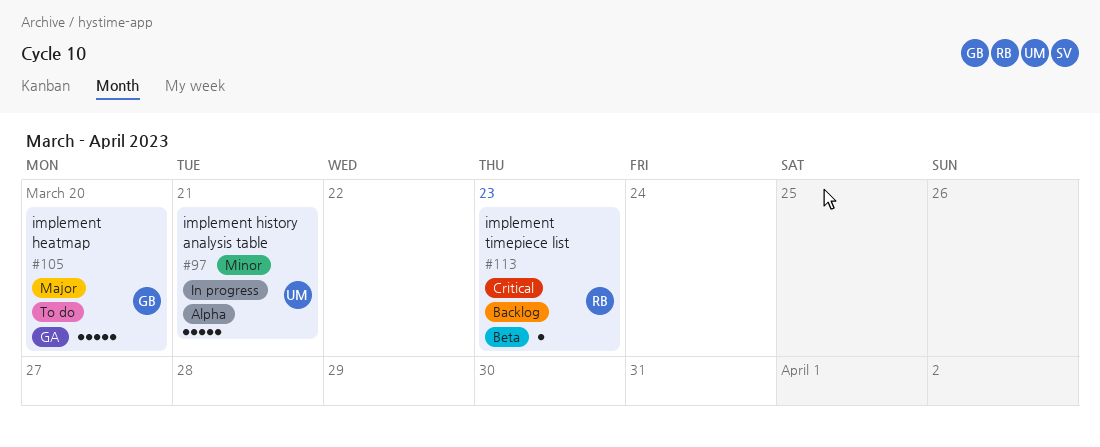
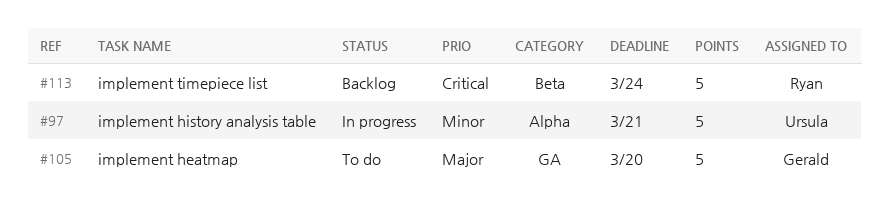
#113, estimate: 1 -> 5
#113, due: Mar 23 -> Mar 24

